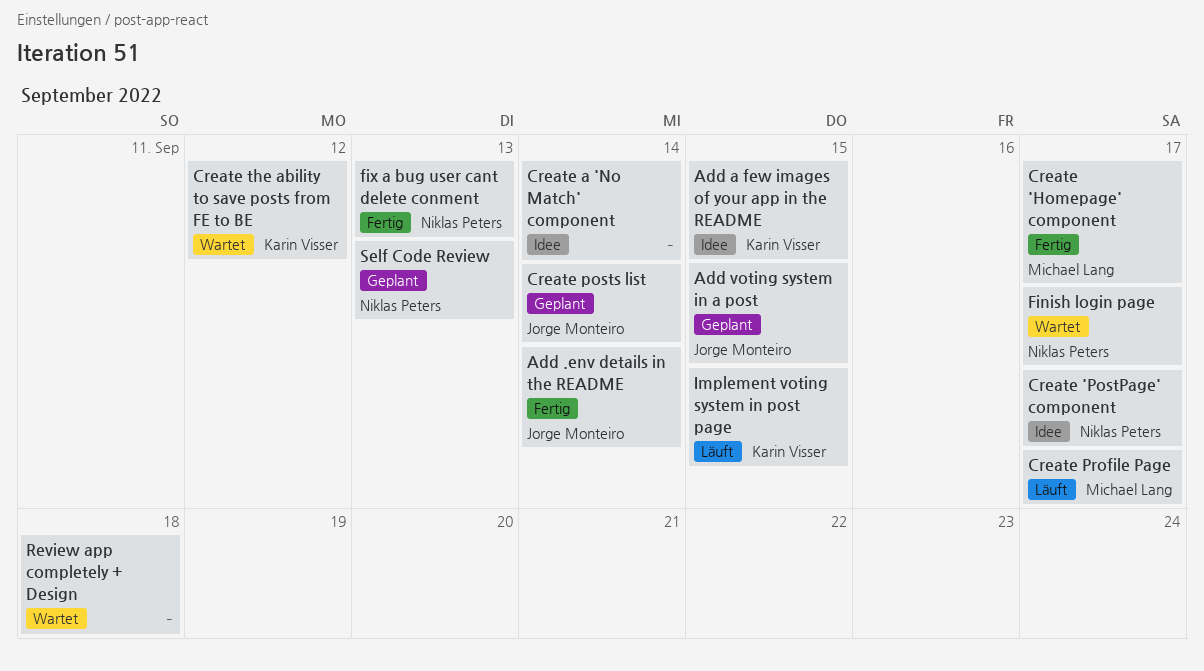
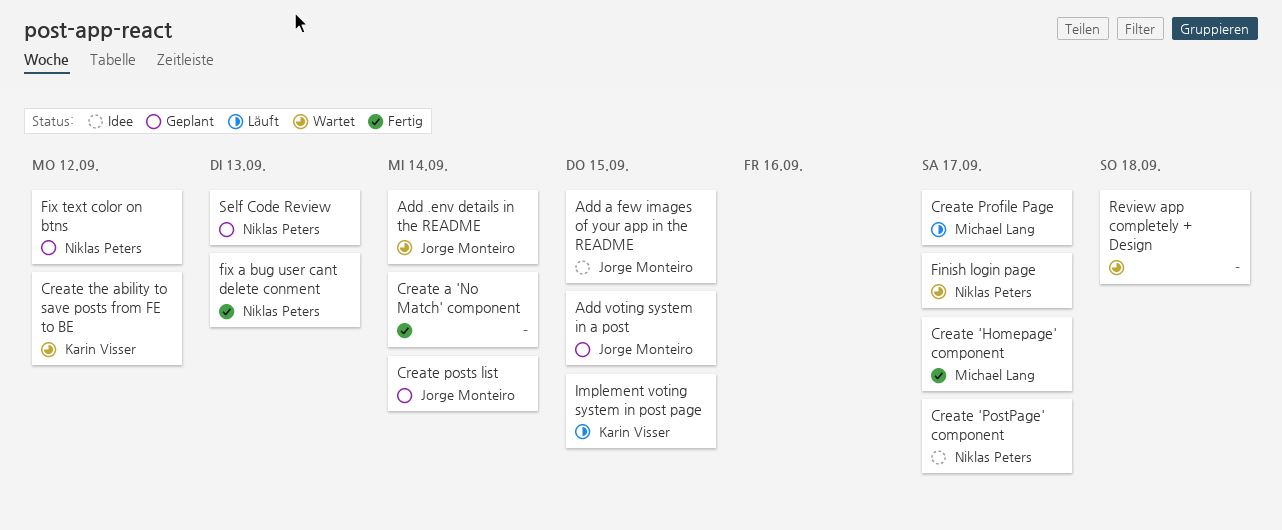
Add .env details in the README, status: Fertig -> Wartet
Add a few images of your app in the README, owner: Karin Visser -> Jorge Monteiro
Create a 'No Match' component, status: Idee -> Fertig
Fix text color on btns: none -> present

